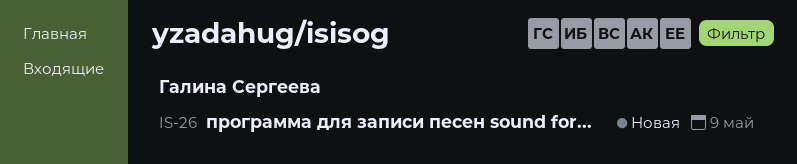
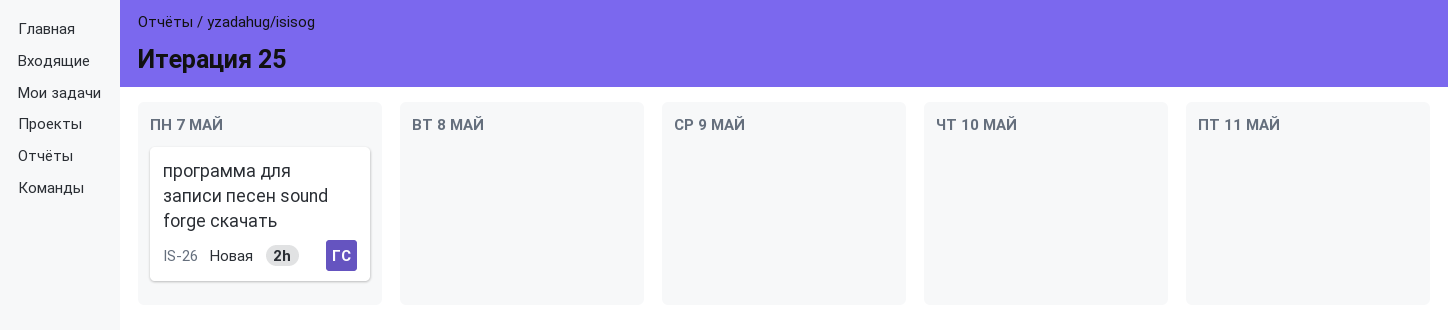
IS-26, due: May 9 -> May 7

